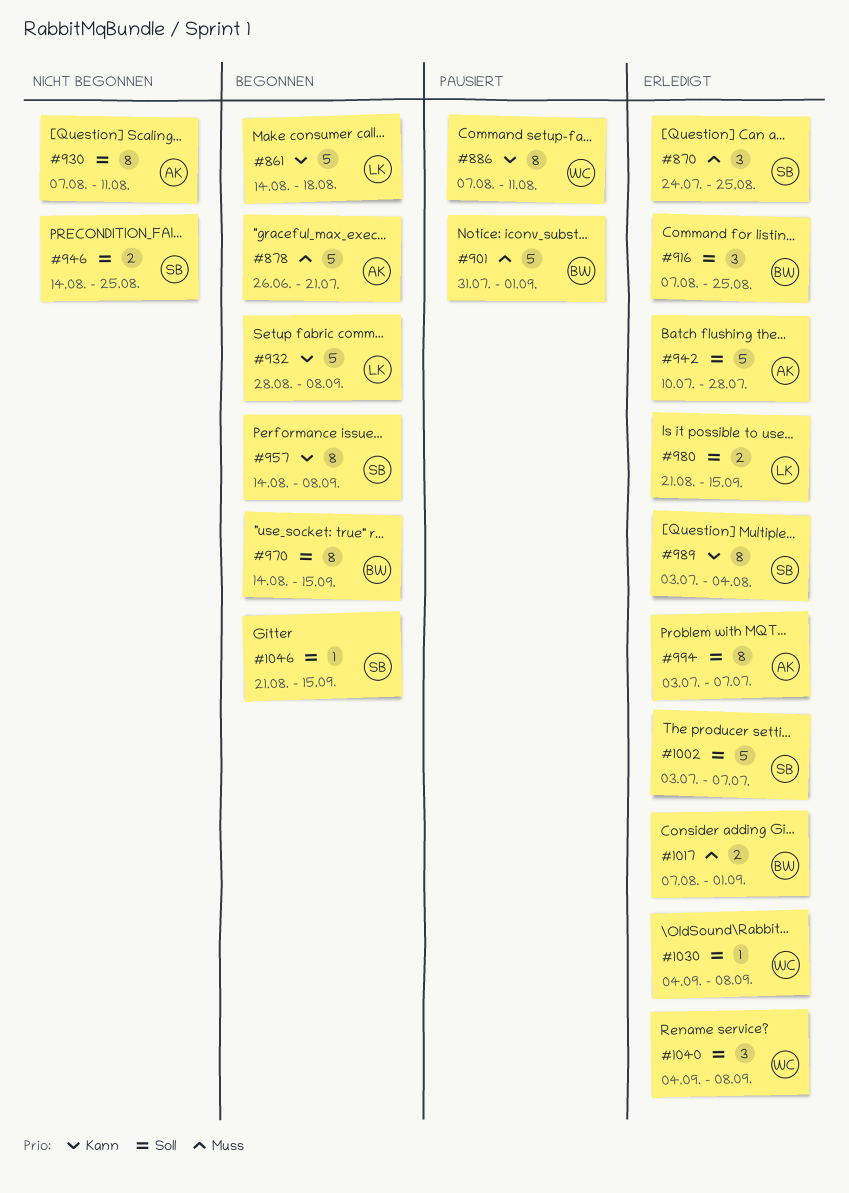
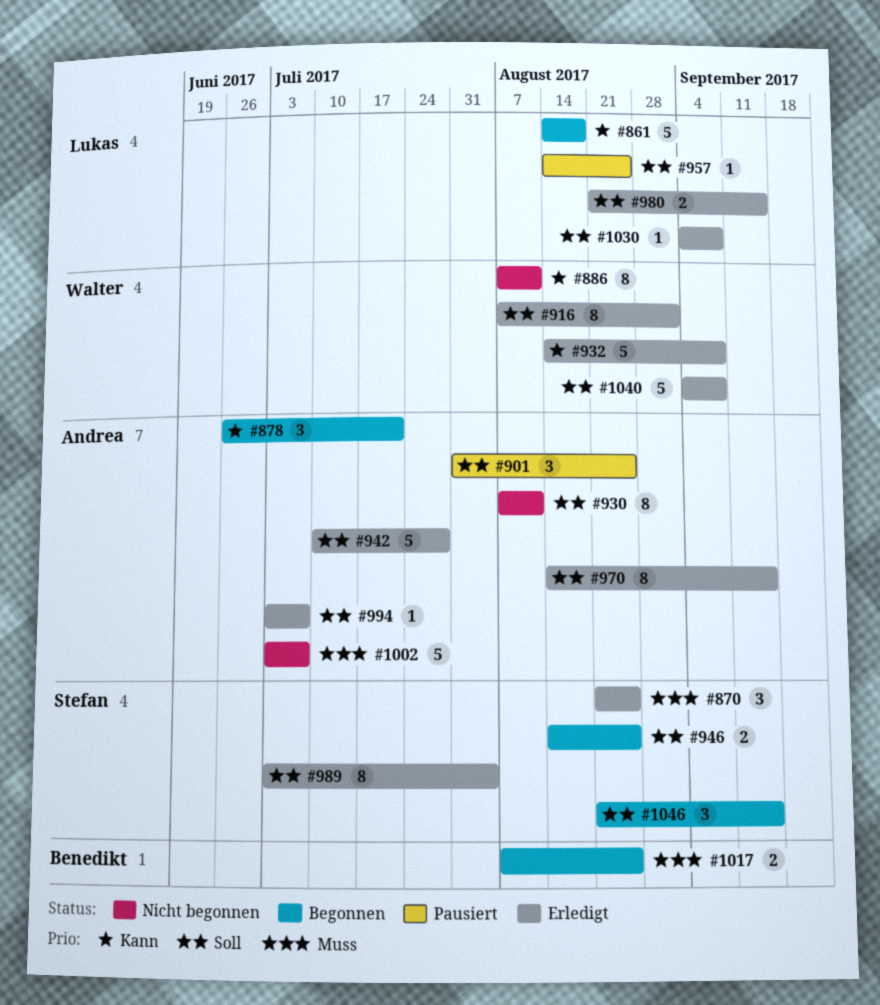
#870, start: Jul 24 -> Aug 21
#878, priority: Muss -> Kann
#878, estimate: 5 -> 3
#886, status: Pausiert -> Nicht begonnen
#901, owner: Benedikt -> Andrea
#901, priority: Muss -> Soll
#901, estimate: 5 -> 3
#901, due: Sep 1 -> Aug 25
#916, owner: Benedikt -> Walter
#916, estimate: 3 -> 8
#916, due: Aug 25 -> Sep 1
#932, status: Begonnen -> Erledigt
#932, owner: Lukas -> Walter
#932, start: Aug 28 -> Aug 14
#946, status: Nicht begonnen -> Begonnen
#957, status: Begonnen -> Pausiert
#957, owner: Stefan -> Lukas
#957, priority: Kann -> Soll
#957, estimate: 8 -> 1
#957, due: Sep 8 -> Aug 25
#970, status: Begonnen -> Erledigt
#970, owner: Benedikt -> Andrea
#989, priority: Kann -> Soll
#994, estimate: 8 -> 1
#1002, status: Erledigt -> Nicht begonnen
#1002, owner: Stefan -> Andrea
#1002, priority: Soll -> Muss
#1017, status: Erledigt -> Begonnen
#1017, due: Sep 1 -> Aug 25
#1030, owner: Walter -> Lukas
#1040, estimate: 3 -> 5
#1046, estimate: 1 -> 3

